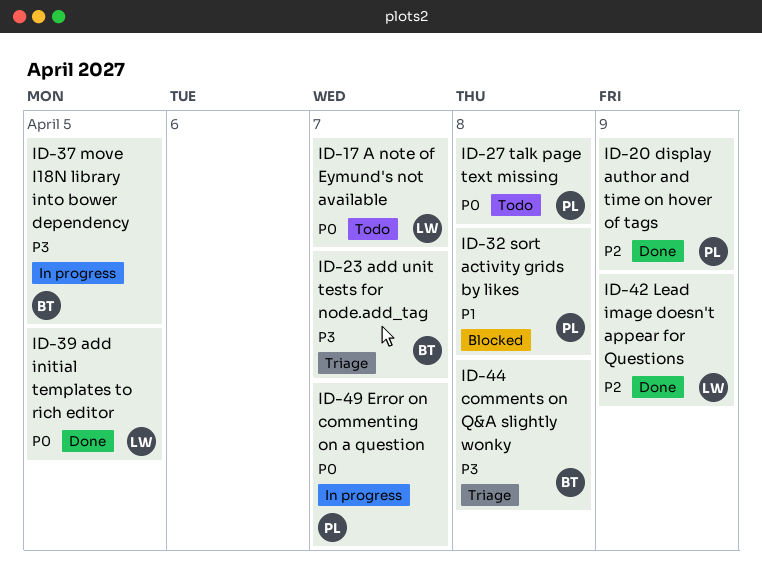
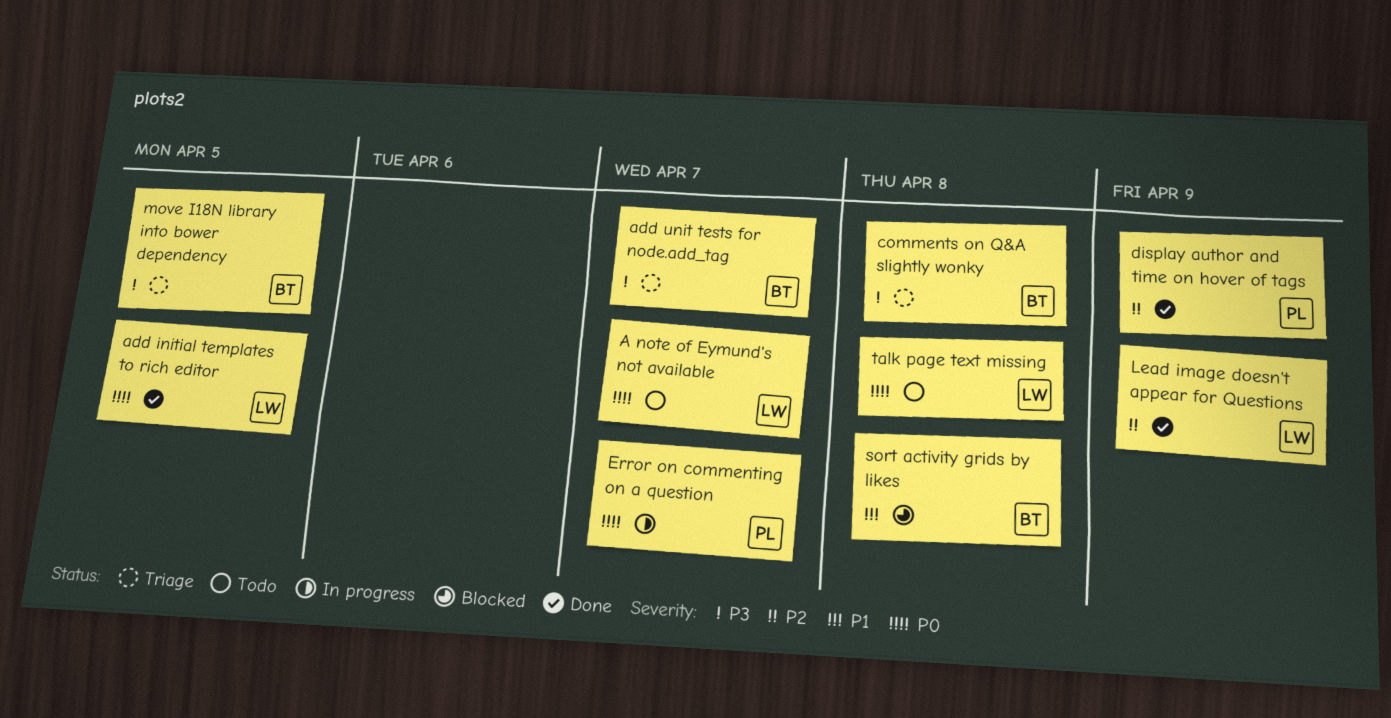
move I18N library into bower dependency, status: In progress -> Triage
sort activity grids by likes, owner: PL -> BT
talk page text missing, owner: PL -> LW

